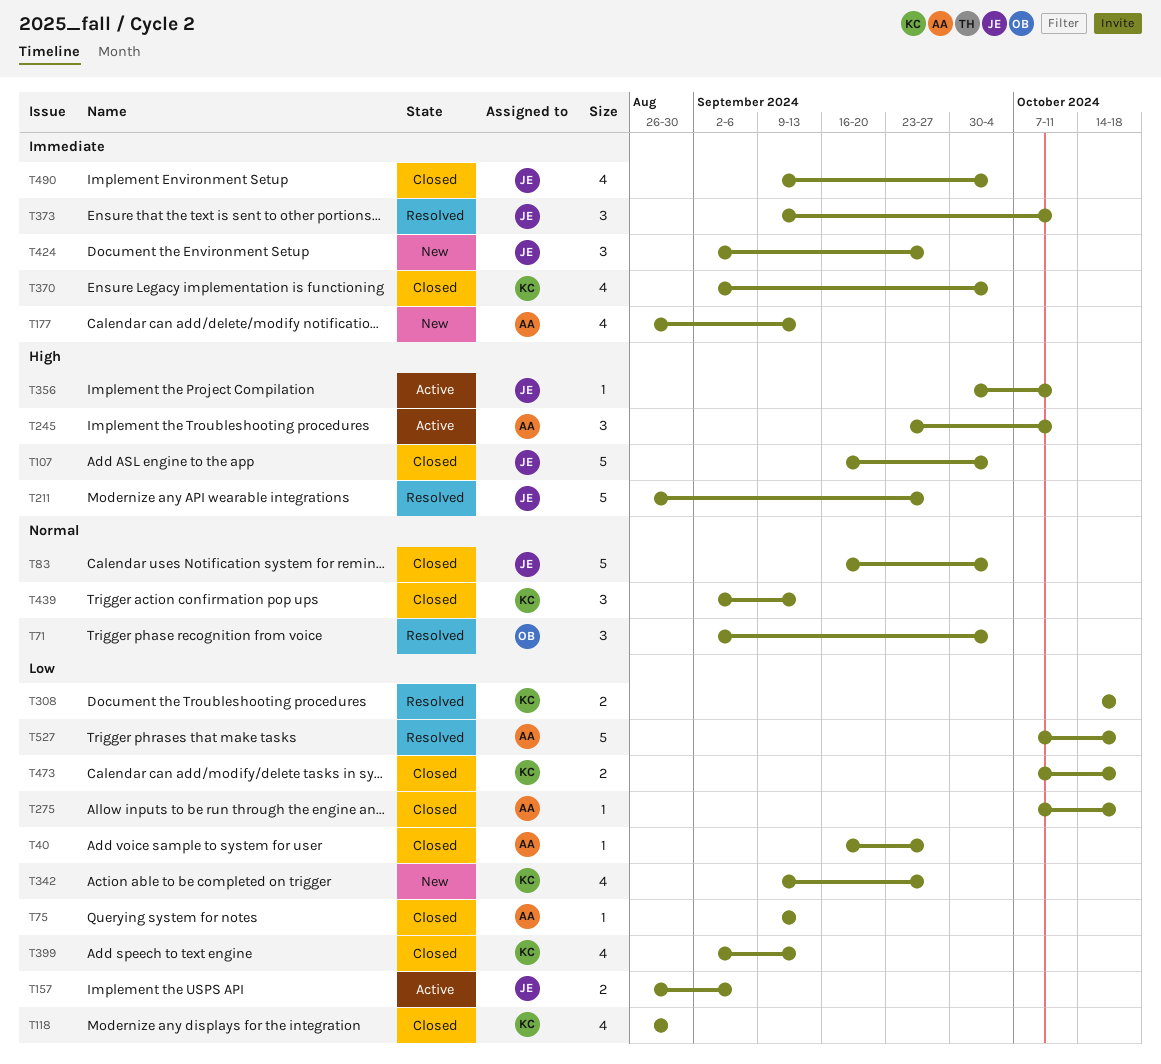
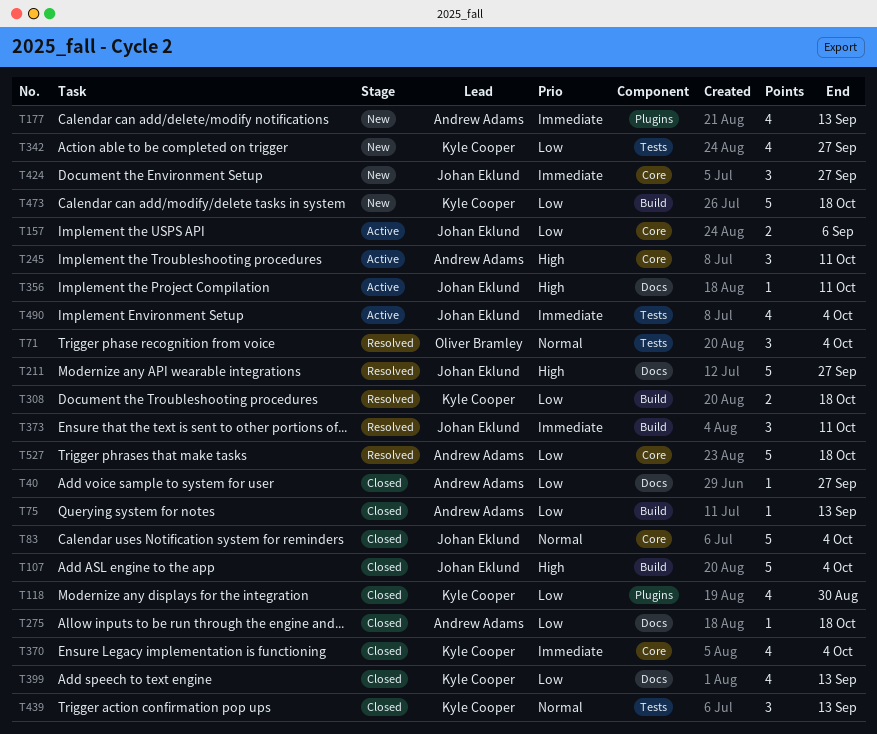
T473, status: Closed -> New
T473, estimate: 2 -> 5
T490, status: Closed -> Active

